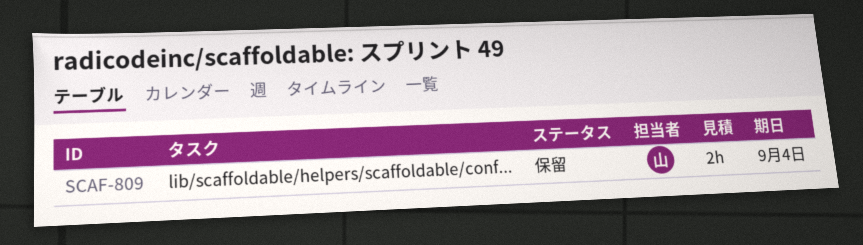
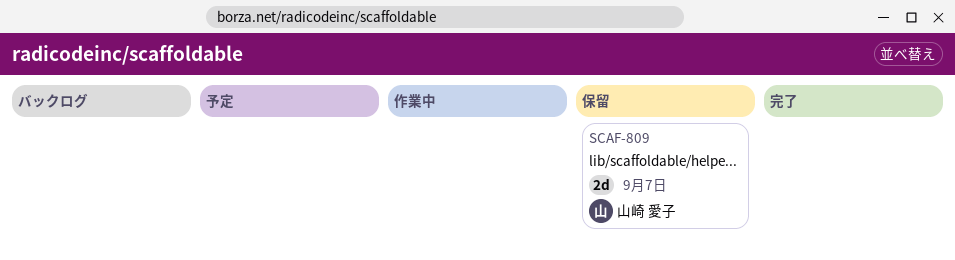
SCAF-809, estimate: 2h -> 2d
SCAF-809, due: Sep 4 -> Sep 7

